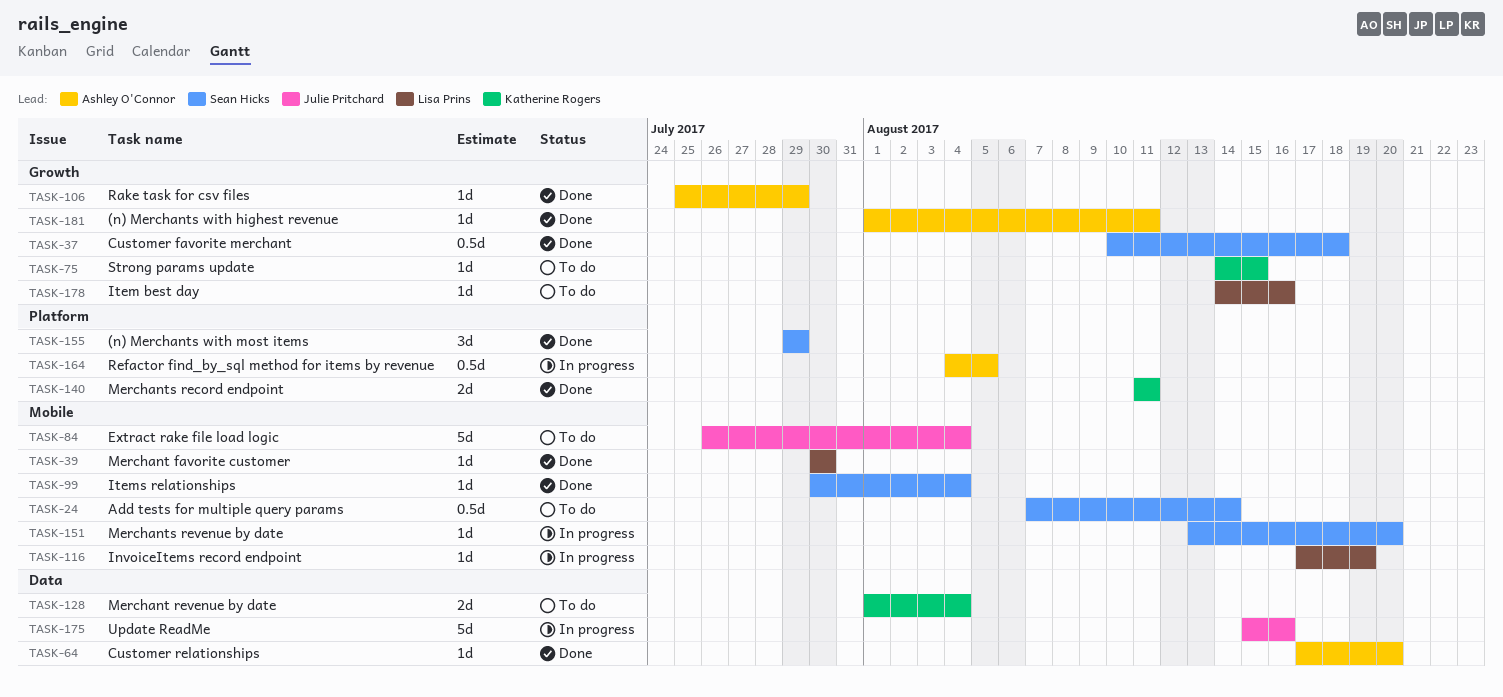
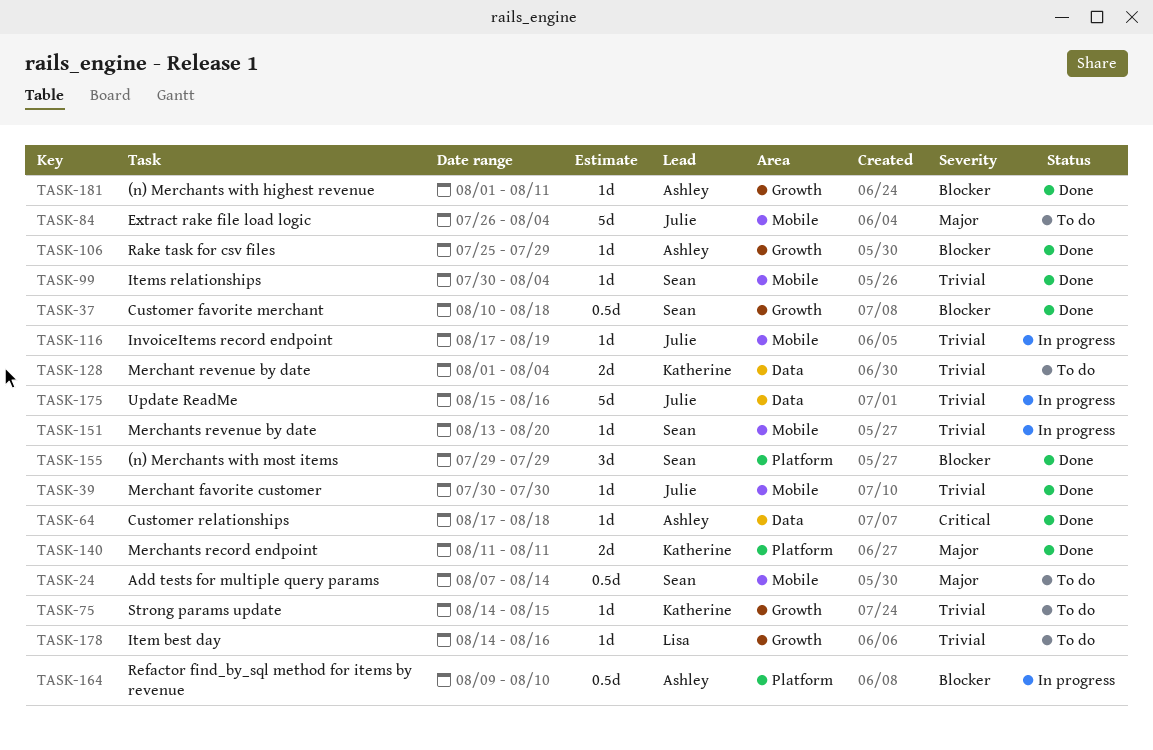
TASK-39, owner: Lisa Prins -> Julie Pritchard
TASK-64, due: Aug 20 -> Aug 18
TASK-116, owner: Lisa Prins -> Julie Pritchard
TASK-164, start: Aug 4 -> Aug 9
TASK-164, due: Aug 5 -> Aug 10

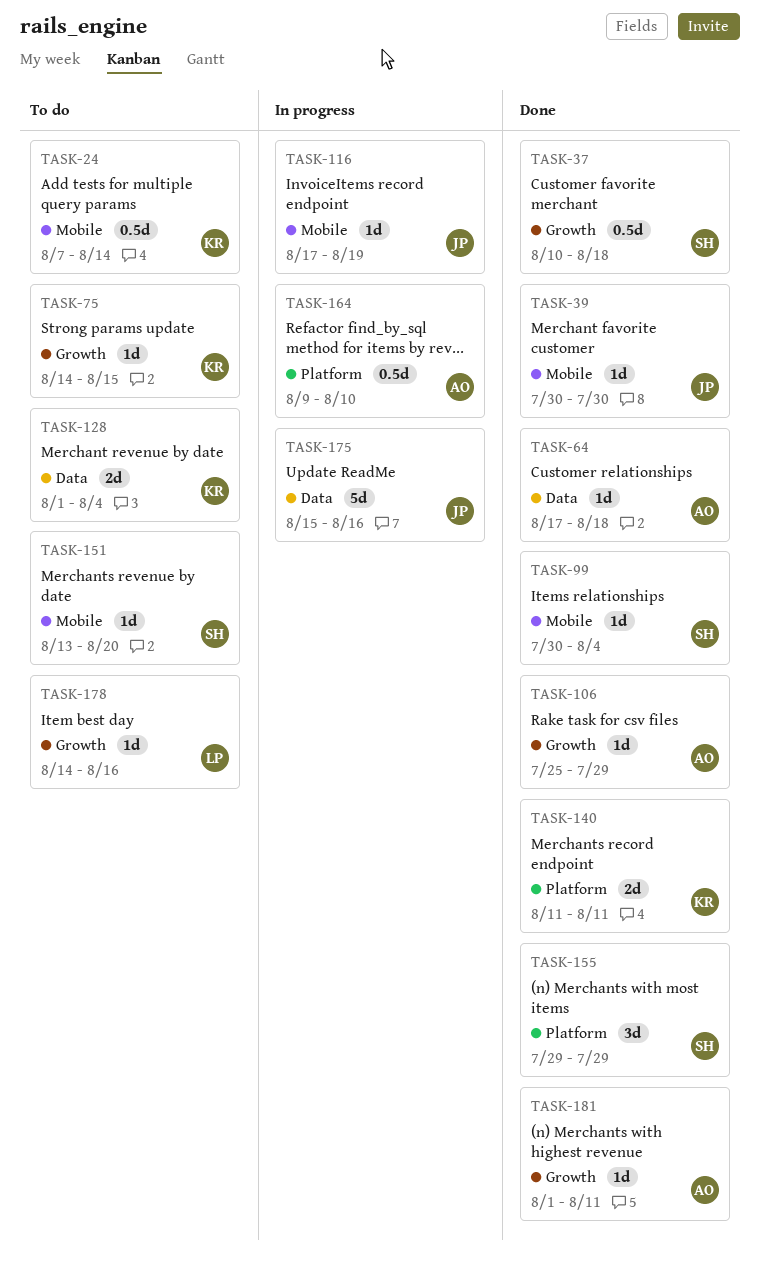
TASK-24, owner: Sean -> Katherine
TASK-84: present -> none
TASK-151, status: In progress -> To do

